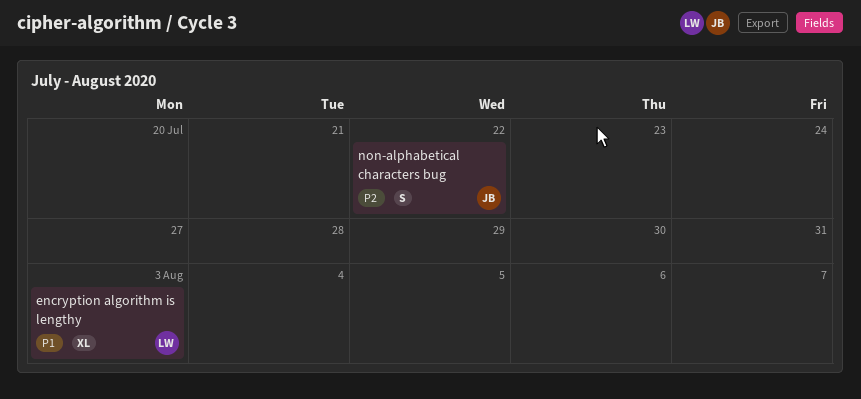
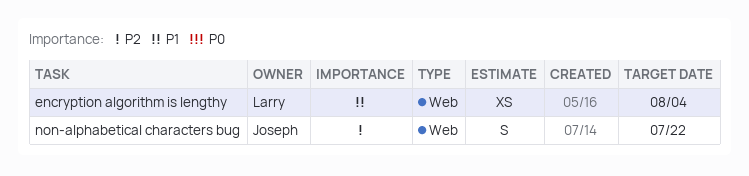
encryption algorithm is lengthy, estimate: XL -> XS
encryption algorithm is lengthy, due: Aug 3 -> Aug 4

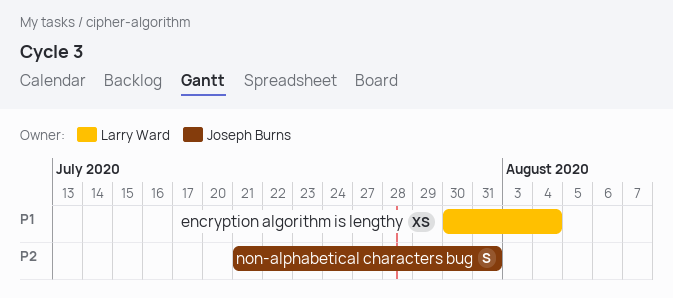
non-alphabetical characters bug, due: Jul 22 -> Jul 31

